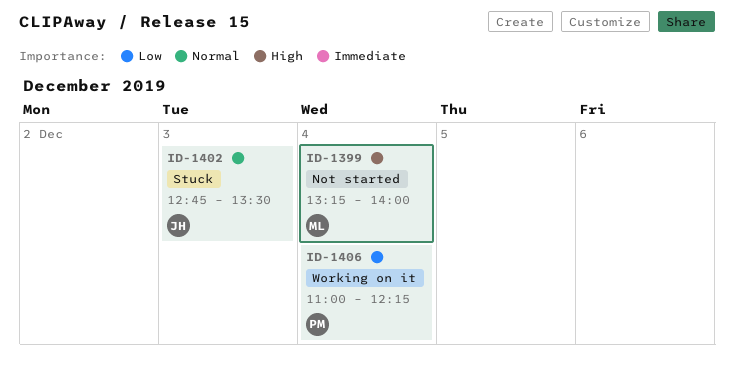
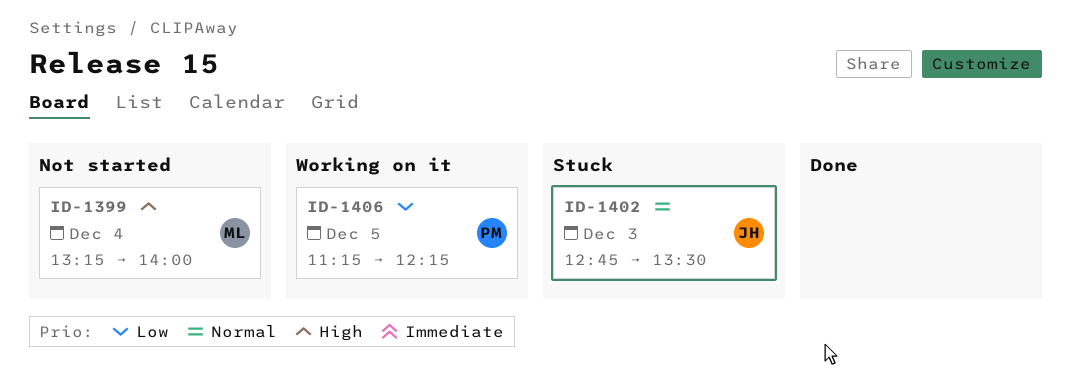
ID-1406, day: Dec 4 -> Dec 5
ID-1406, begins: 11:00 -> 11:15

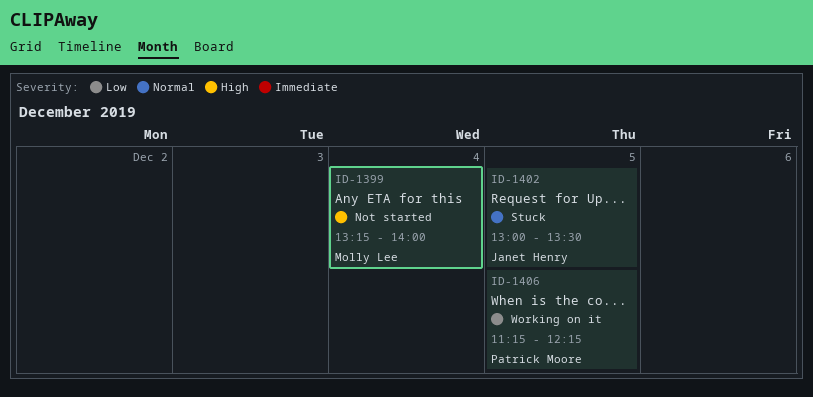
ID-1402, day: Dec 3 -> Dec 5
ID-1402, begins: 12:45 -> 13:00

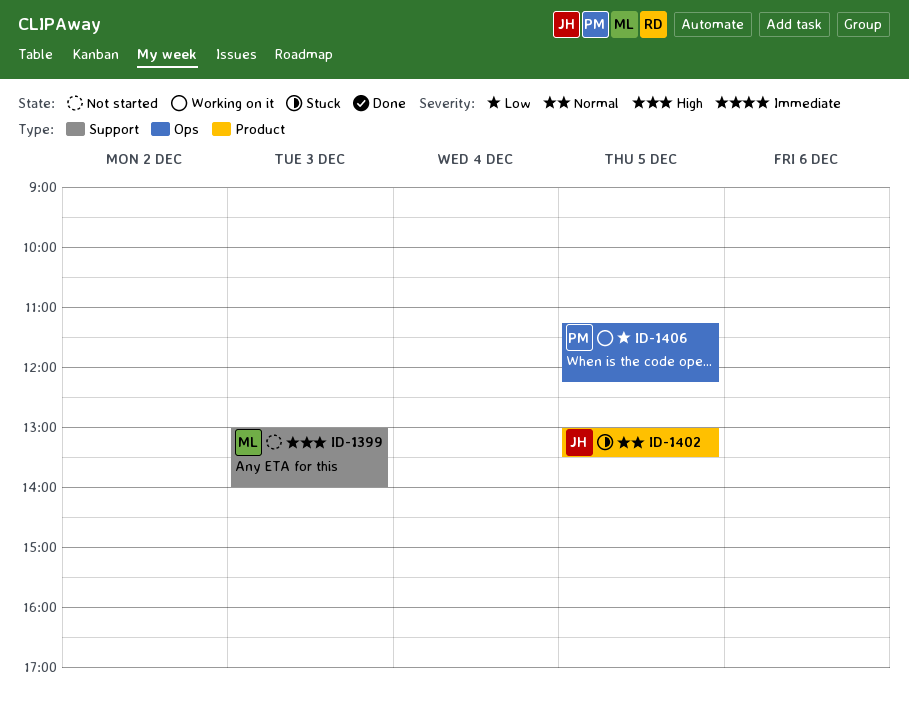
ID-1399, day: Dec 4 -> Dec 3
ID-1399, begins: 13:15 -> 13:00

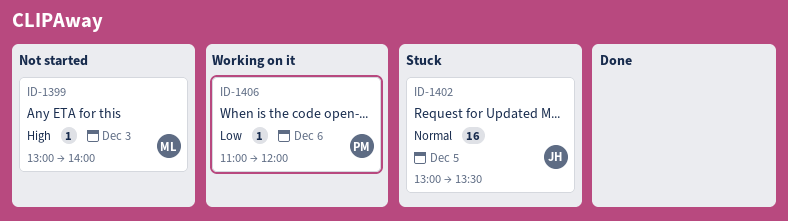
ID-1406, day: Dec 5 -> Dec 6
ID-1406, begins: 11:15 -> 11:00
ID-1406, ends: 12:15 -> 12:00

